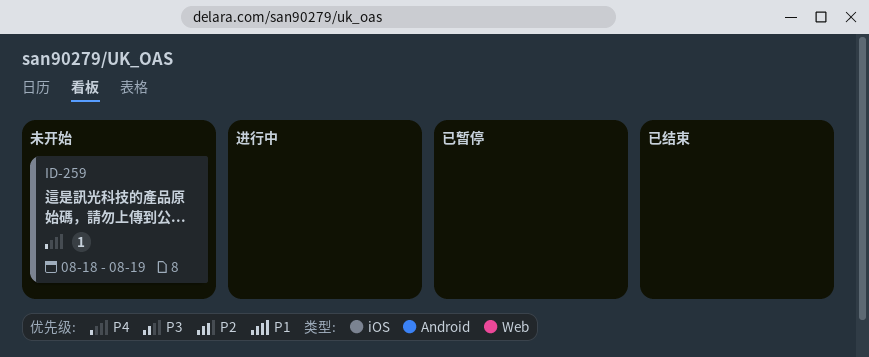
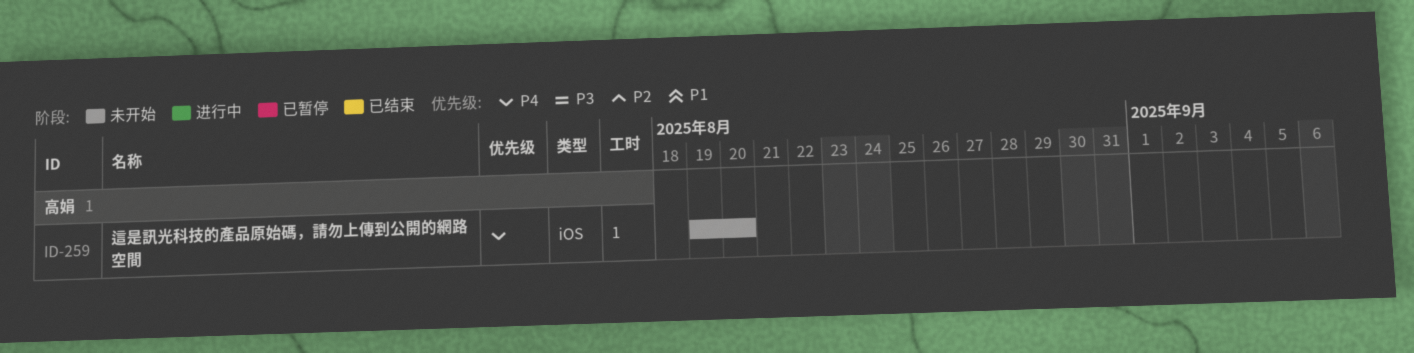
ID-259, start: Aug 18 -> Aug 19
ID-259, due: Aug 19 -> Aug 20

